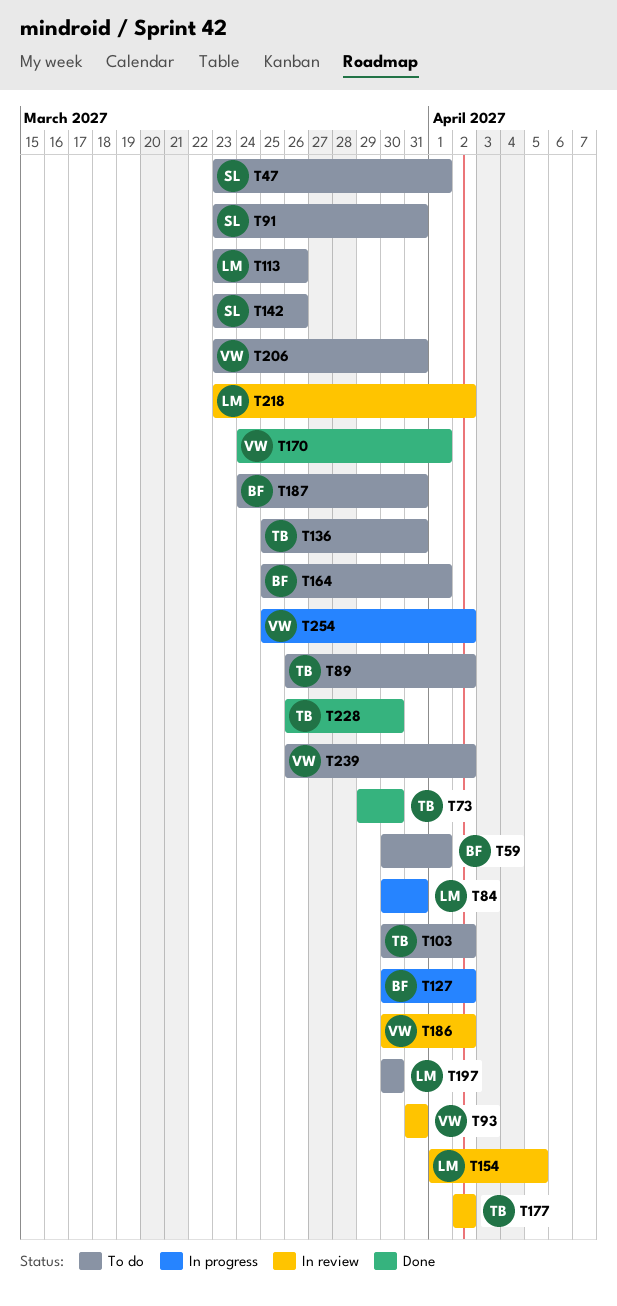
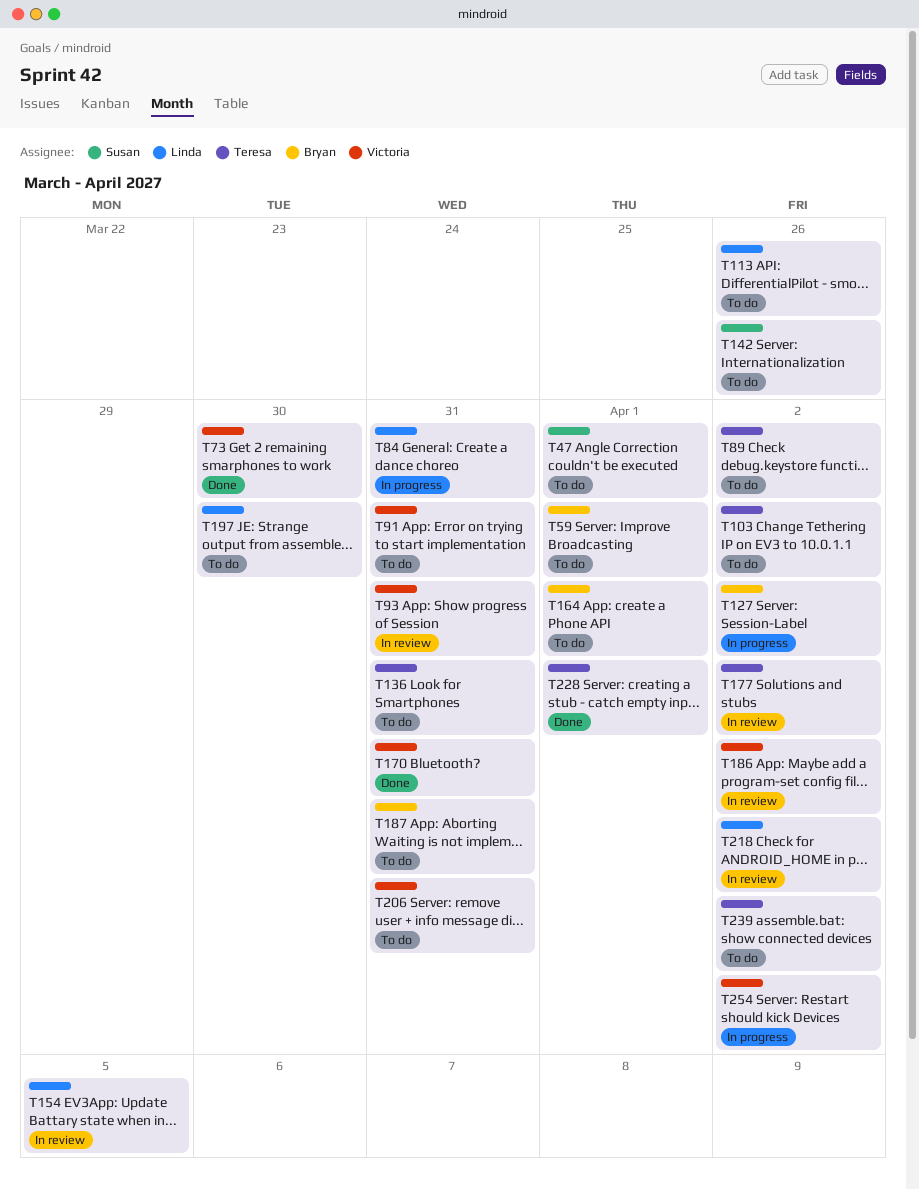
T73, owner: Teresa -> Victoria
T91, owner: Susan -> Victoria
T170, due: Apr 1 -> Mar 31
T228, due: Mar 30 -> Apr 1
T239, owner: Victoria -> Teresa

